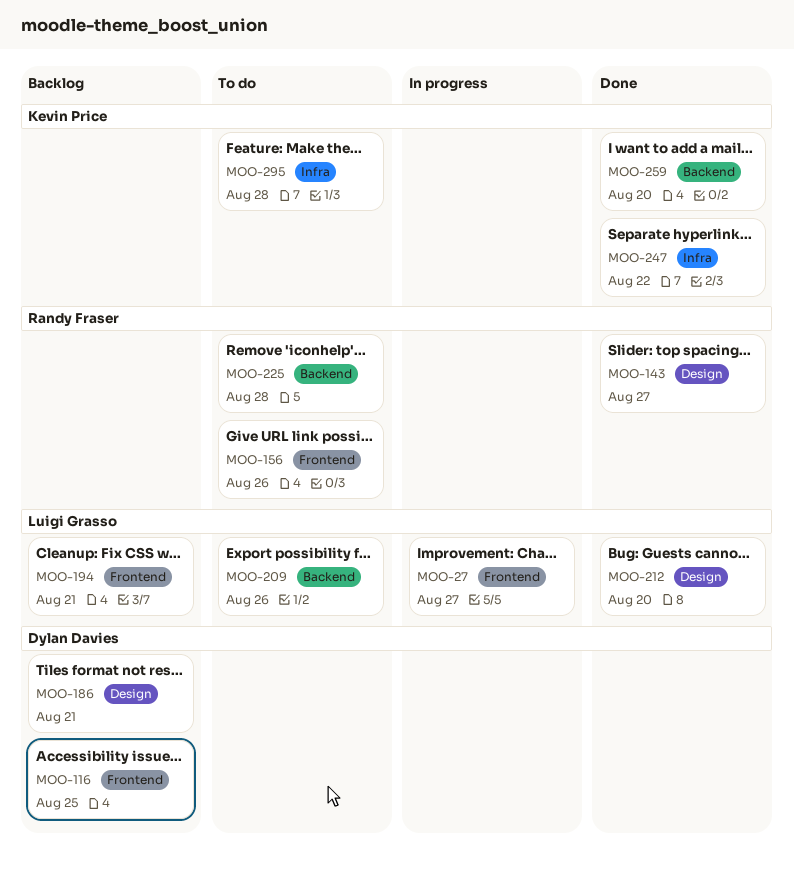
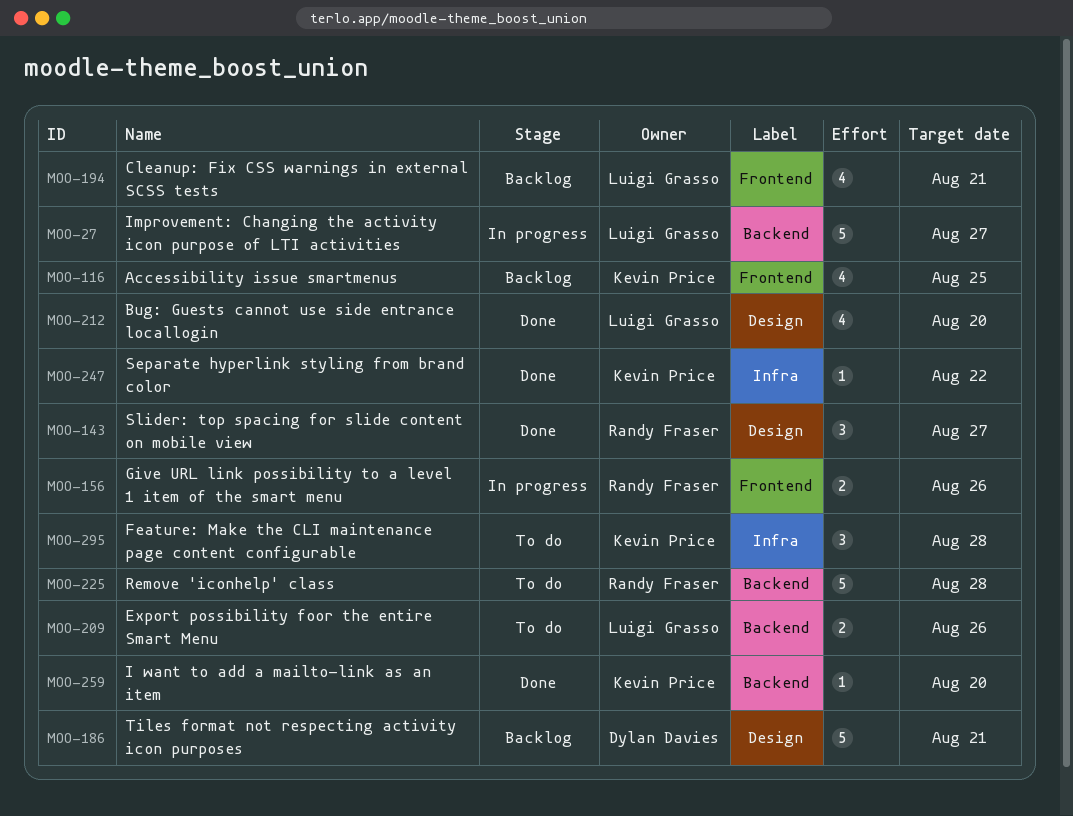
MOO-27, label: Frontend -> Backend
MOO-116, owner: Dylan Davies -> Kevin Price
MOO-156, status: To do -> In progress

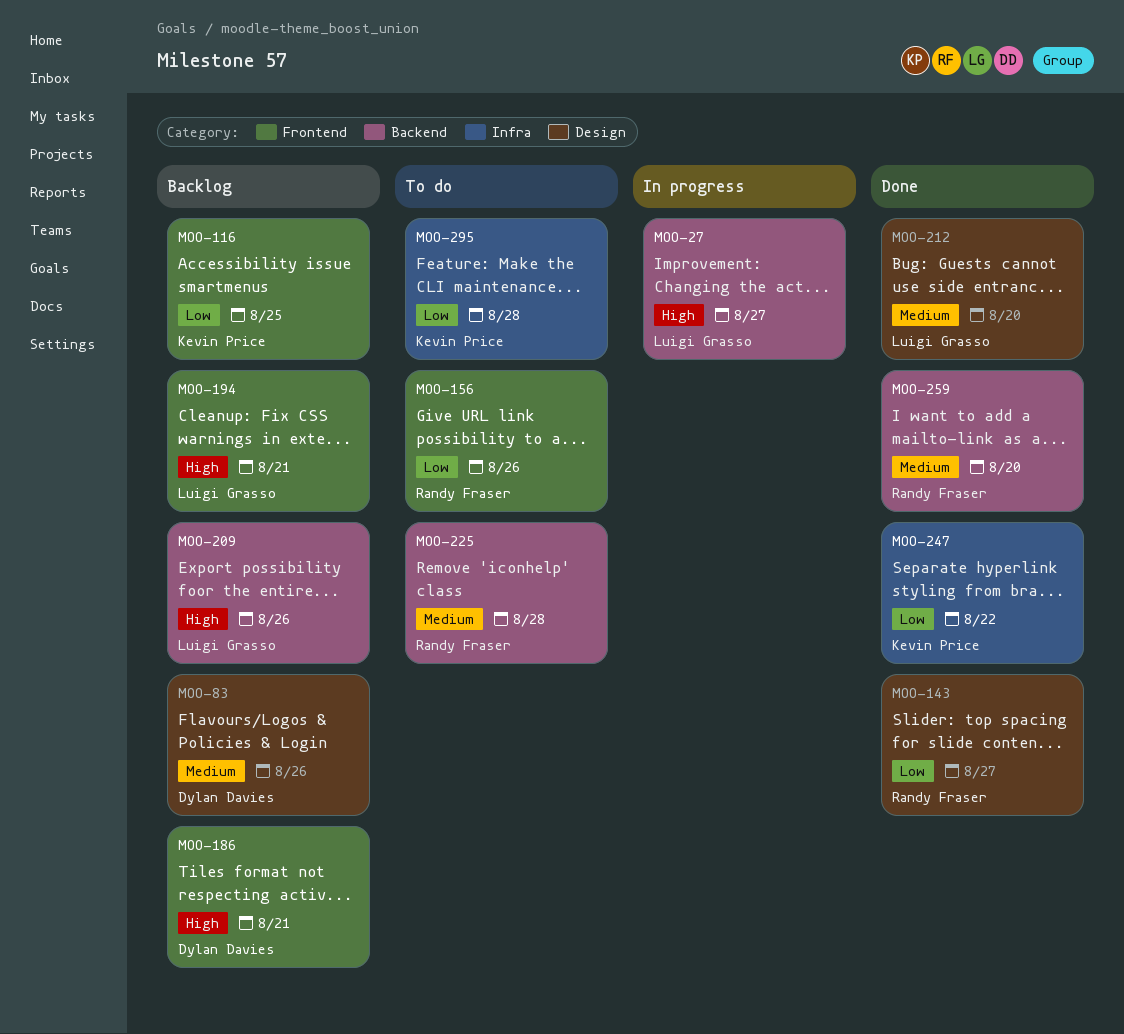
MOO-83: none -> present
MOO-156, status: In progress -> To do
MOO-186, label: Design -> Frontend
MOO-209, status: To do -> Backlog
MOO-259, owner: Kevin Price -> Randy Fraser

